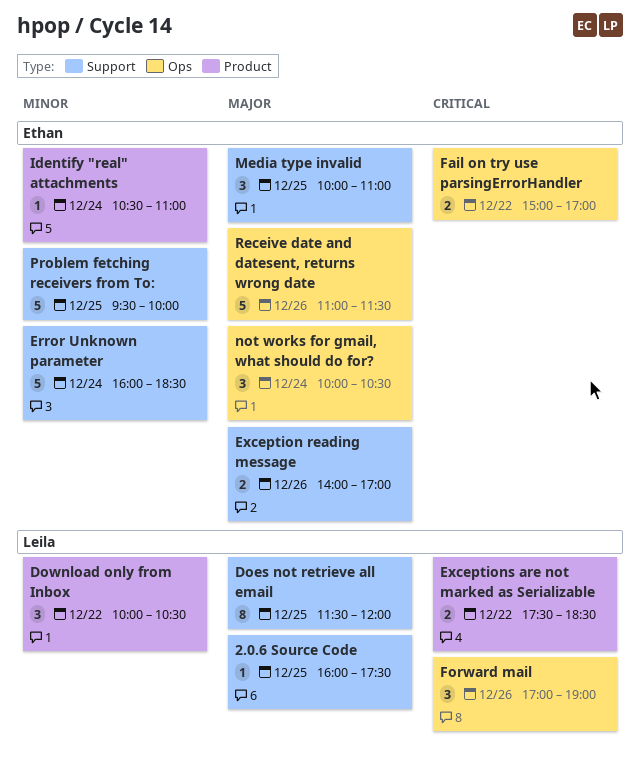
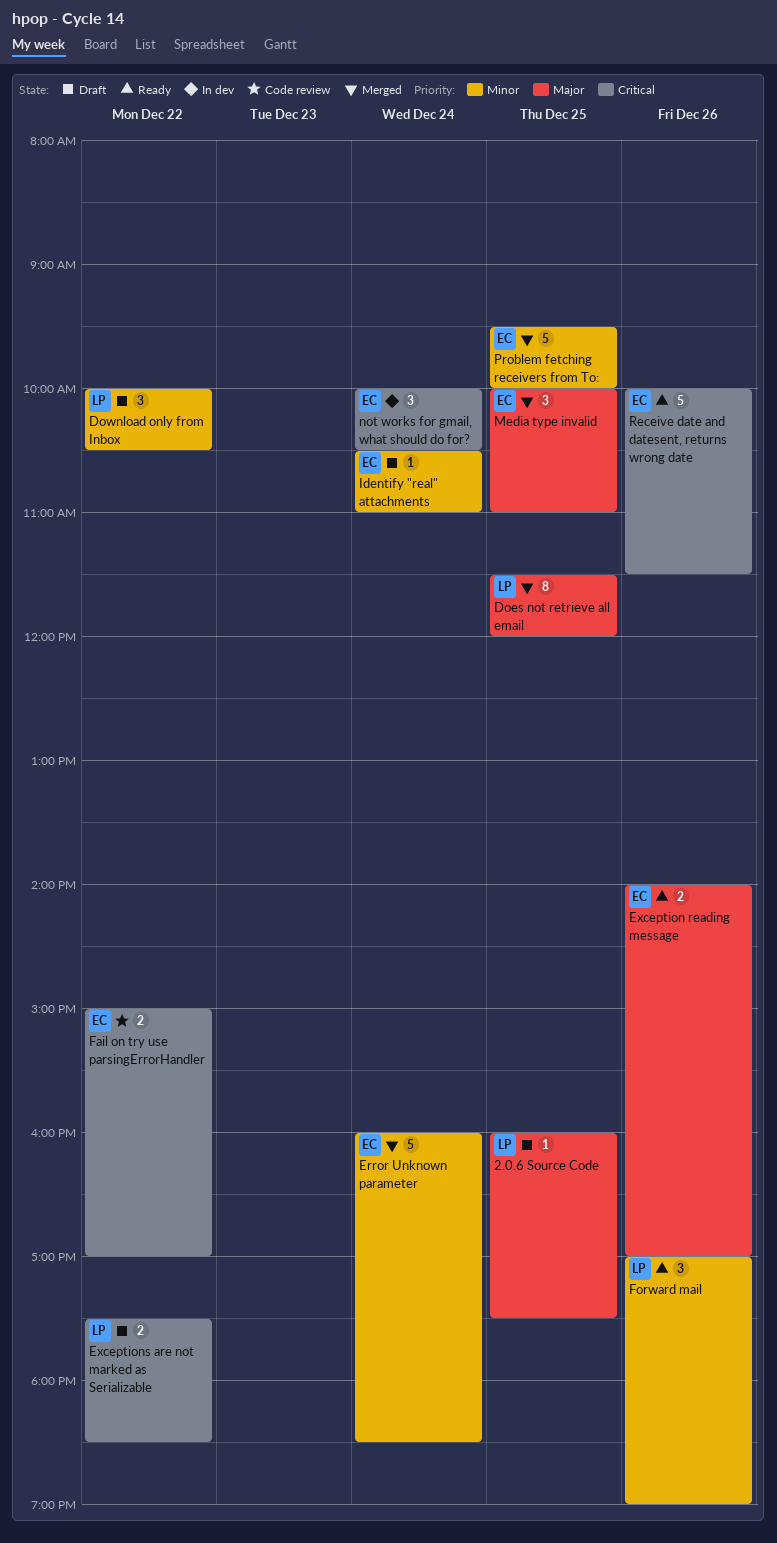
Forward mail, priority: Critical -> Minor
not works for gmail, what should do for?, priority: Major -> Critical
Receive date and datesent, returns wrong date, priority: Major -> Critical
Receive date and datesent, returns wrong date, begins: 11:00 -> 10:00

